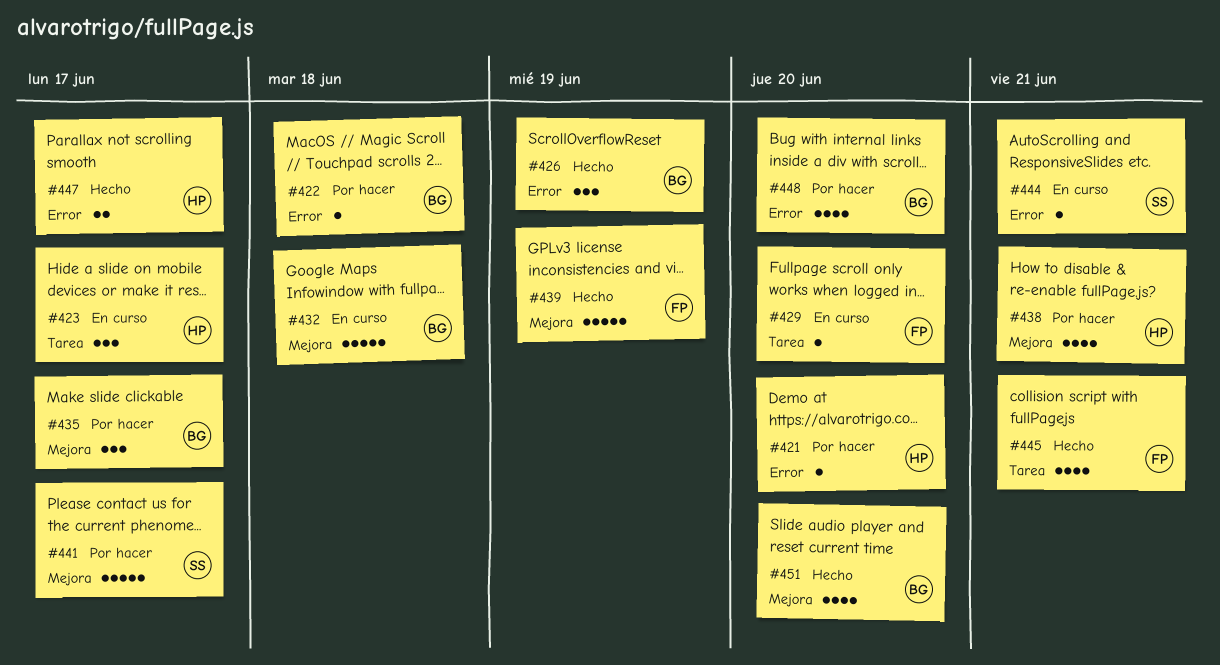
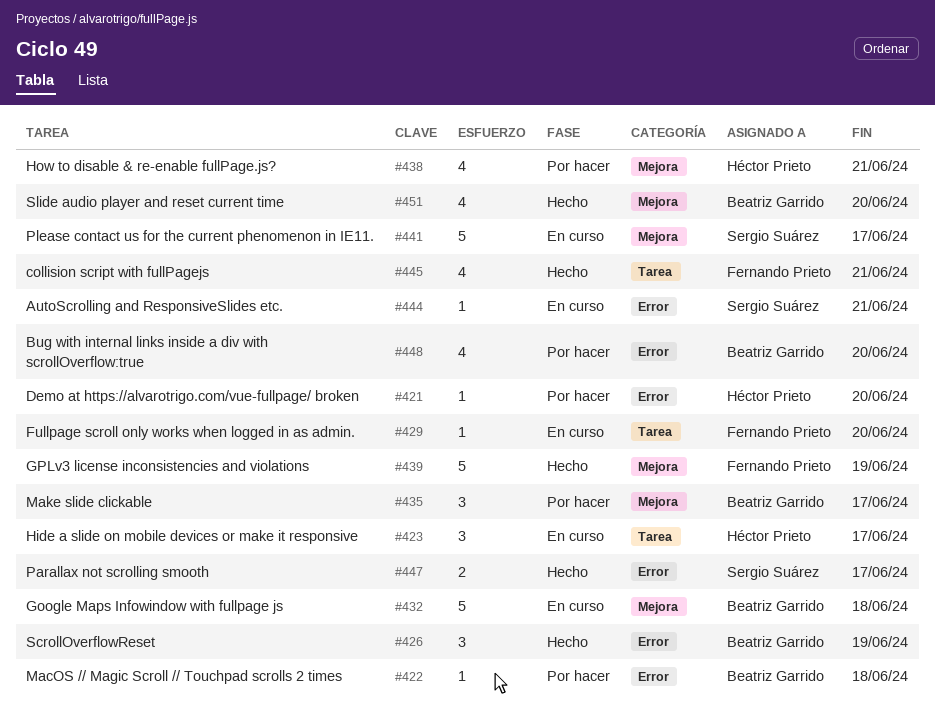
#441, status: Por hacer -> En curso
#447, owner: Héctor Prieto -> Sergio Suárez

